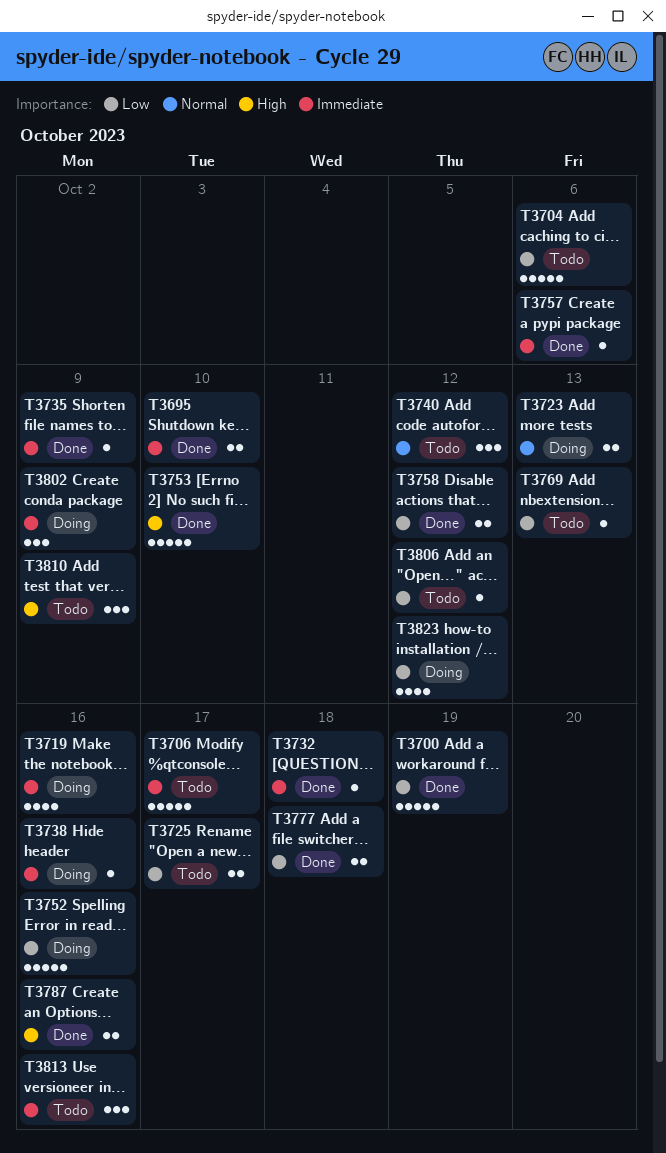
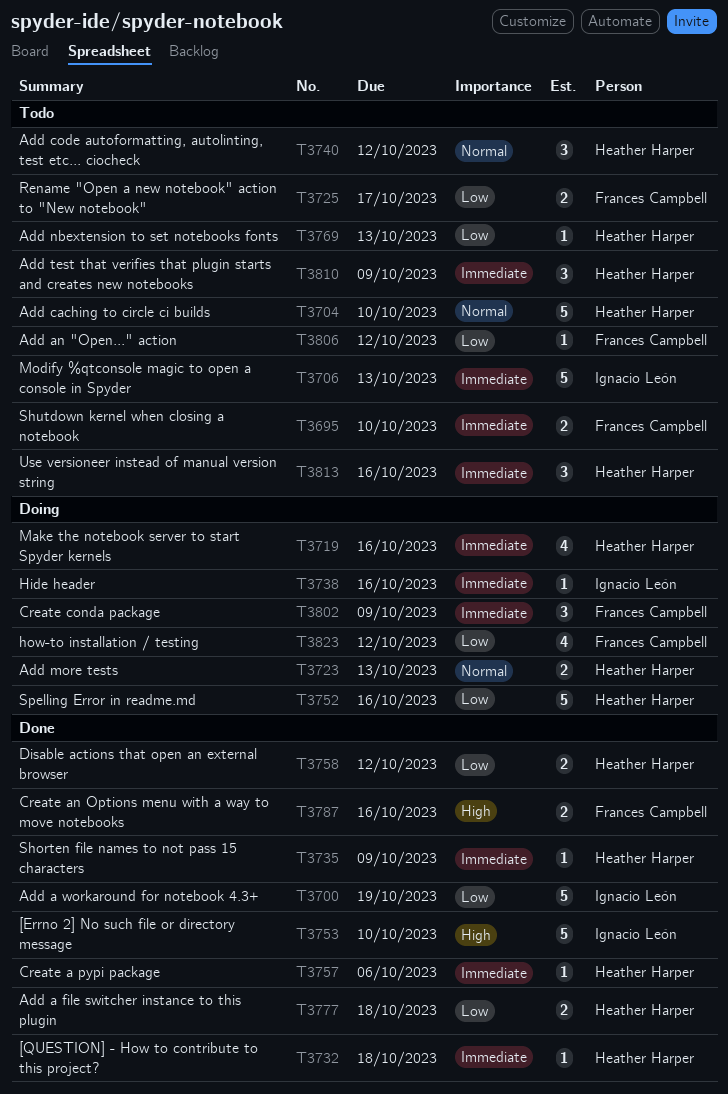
T3695, status: Done -> Todo
T3704, priority: Low -> Normal
T3704, due: Oct 6 -> Oct 10
T3706, due: Oct 17 -> Oct 13
T3810, priority: High -> Immediate

